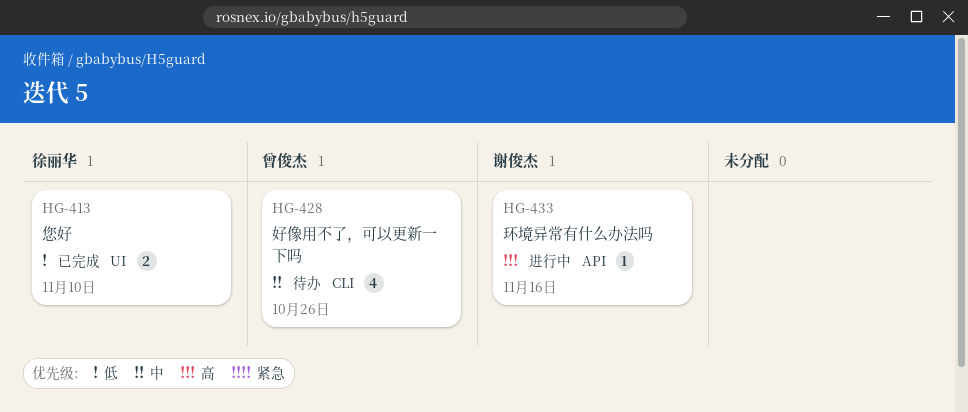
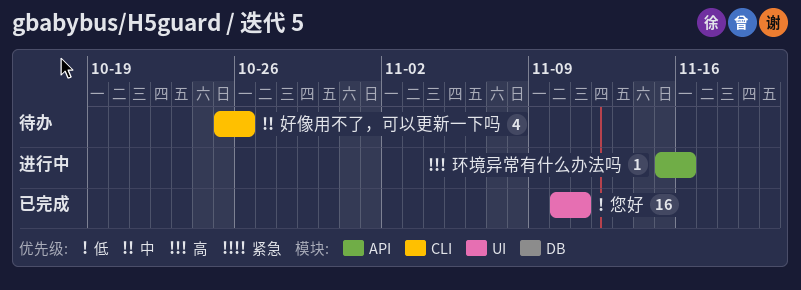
您好, estimate: 2 -> 16
您好, due: Nov 10 -> Nov 11

